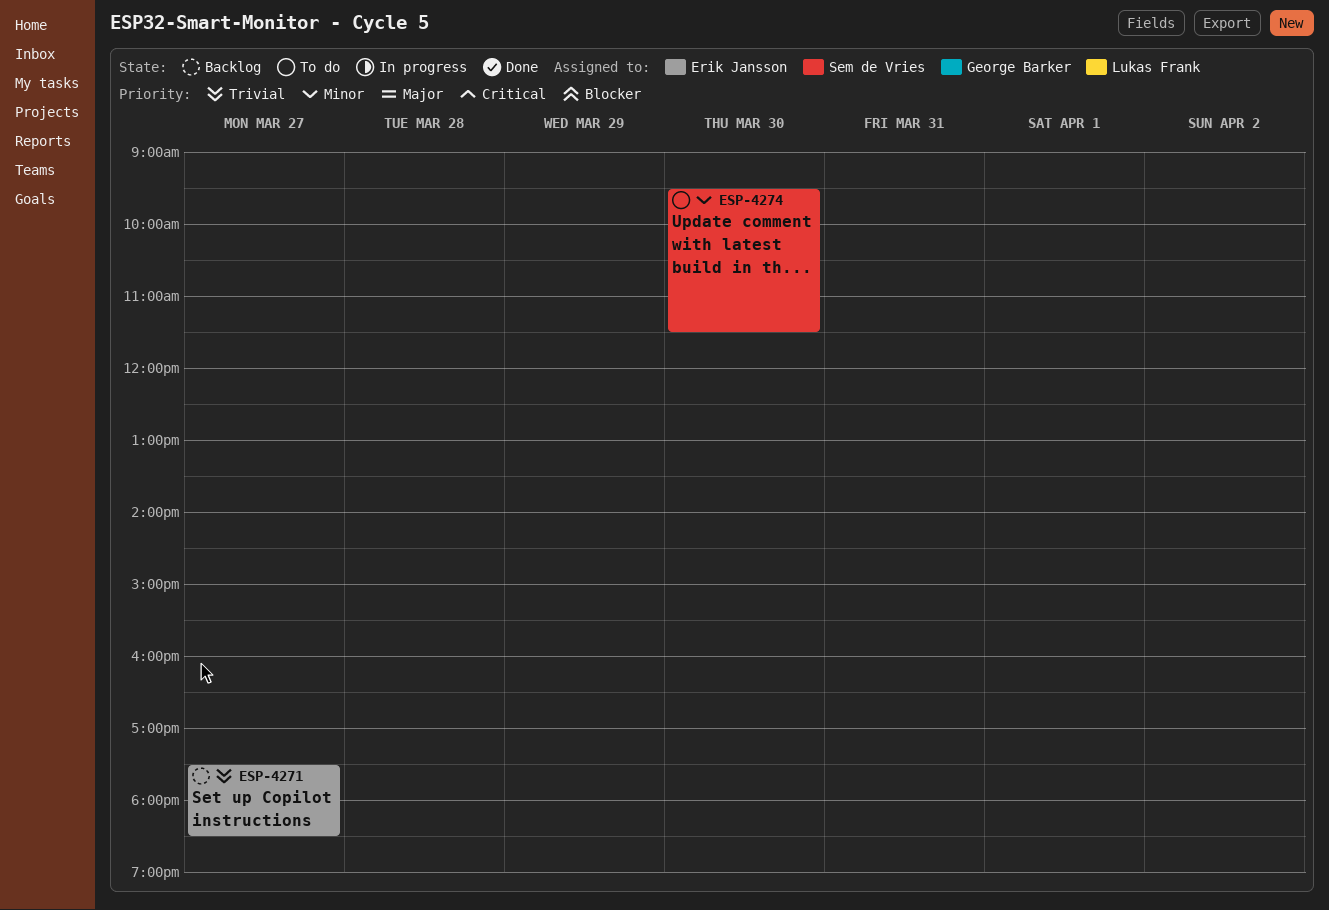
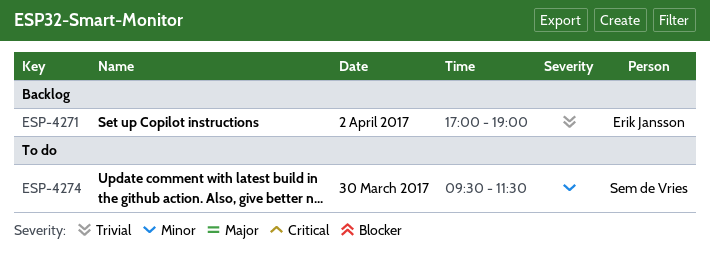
ESP-4271, day: Mar 27 -> Apr 2
ESP-4271, begins: 17:30 -> 17:00
ESP-4271, ends: 18:30 -> 19:00

